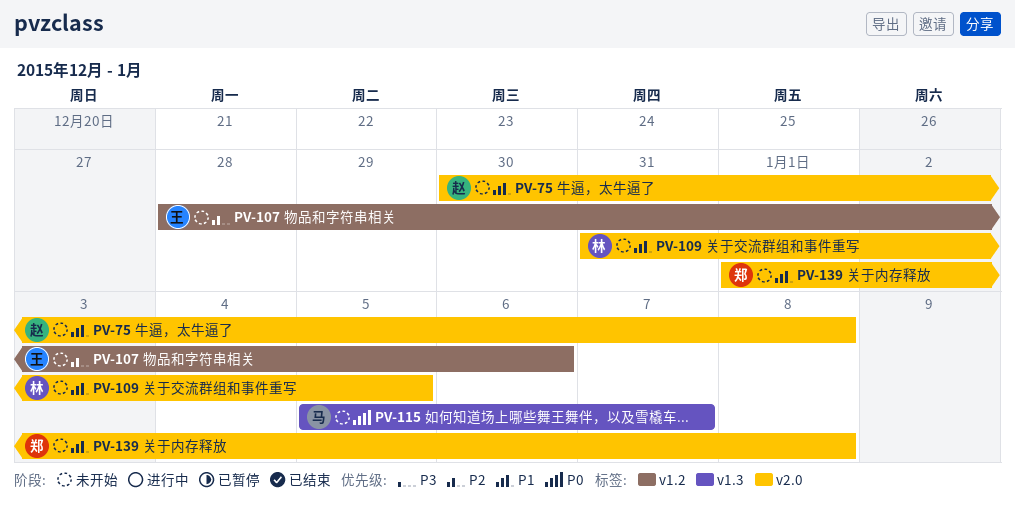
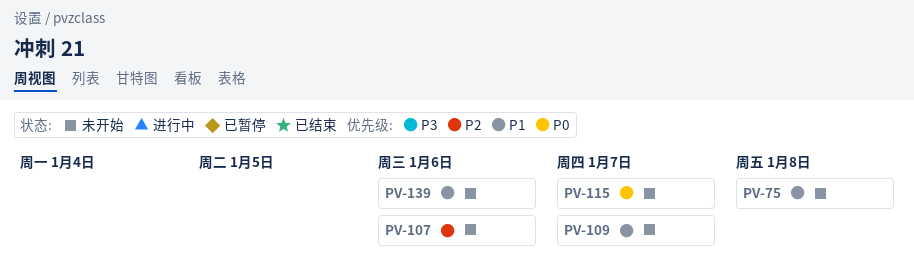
PV-109, due: Jan 5 -> Jan 7
PV-139, due: Jan 8 -> Jan 6

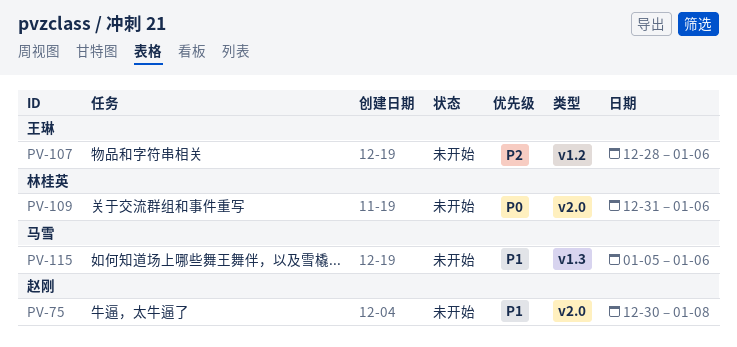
PV-109, priority: P1 -> P0
PV-109, due: Jan 7 -> Jan 6
PV-115, priority: P0 -> P1
PV-115, due: Jan 7 -> Jan 6
PV-139: present -> none

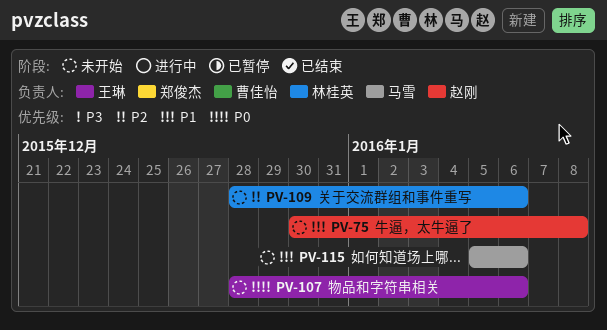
PV-107, priority: P2 -> P0
PV-109, priority: P0 -> P2
PV-109, start: Dec 31 -> Dec 28

